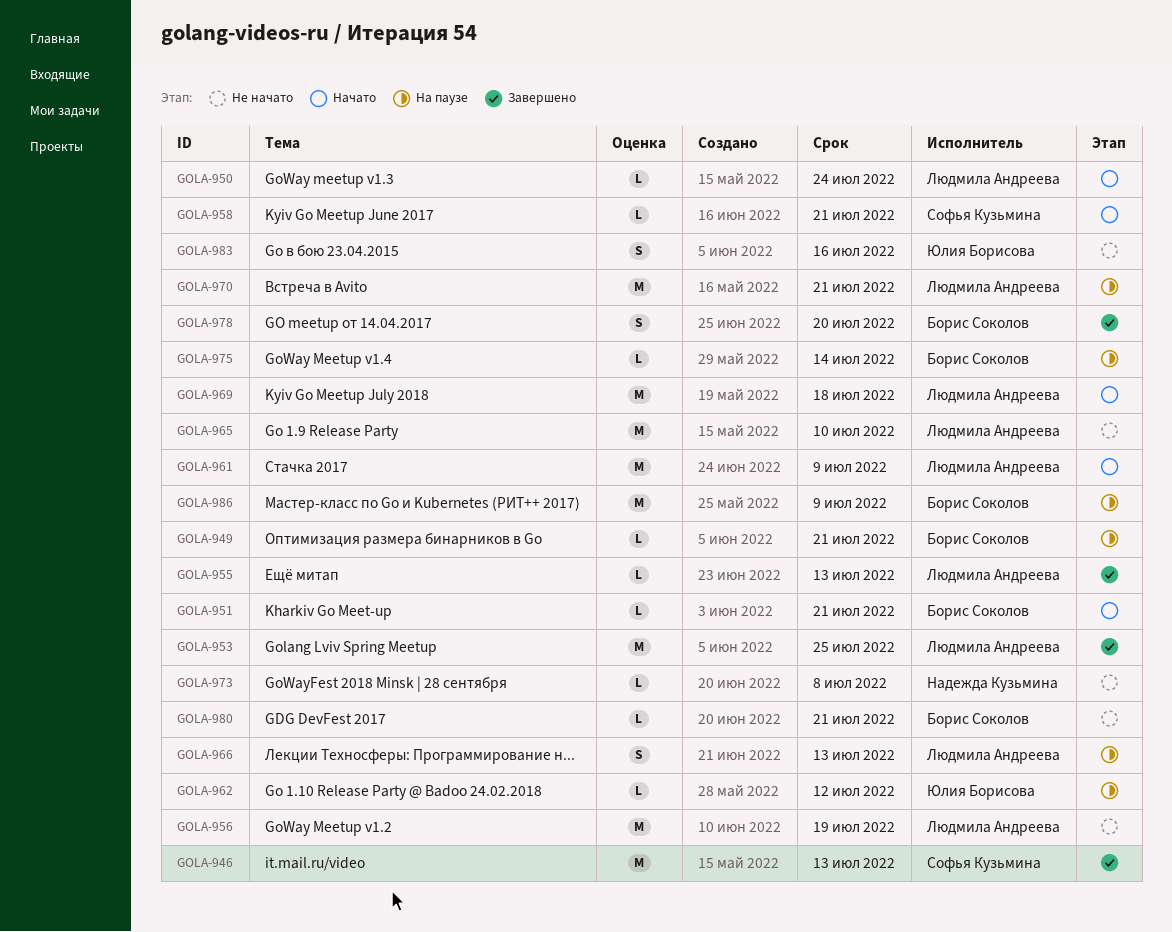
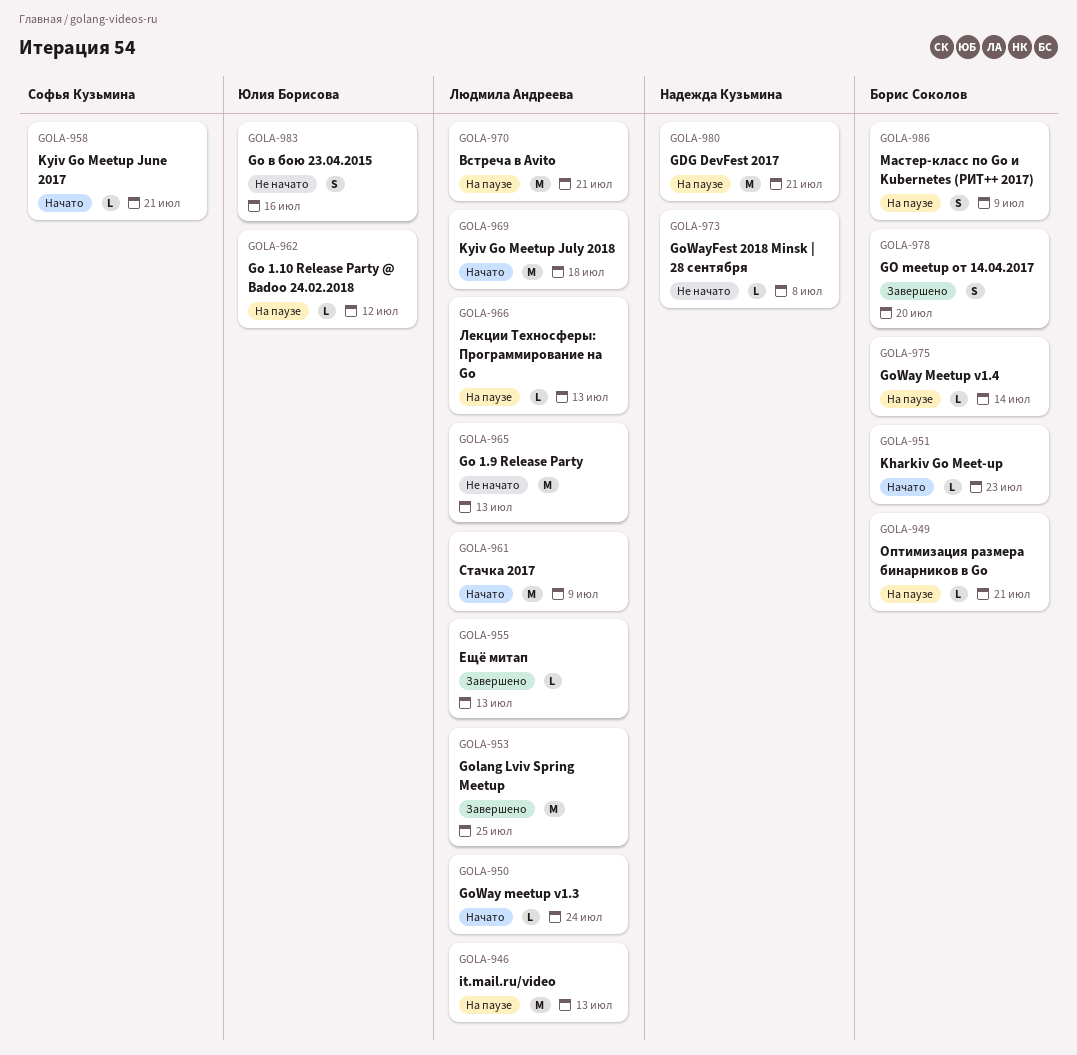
GOLA-946, status: Завершено -> На паузе
GOLA-946, owner: Софья Кузьмина -> Людмила Андреева
GOLA-951, due: Jul 21 -> Jul 23
GOLA-956: present -> none
GOLA-965, due: Jul 10 -> Jul 13
GOLA-966, estimate: S -> L
GOLA-980, status: Не начато -> На паузе
GOLA-980, owner: Борис Соколов -> Надежда Кузьмина
GOLA-980, estimate: L -> M
GOLA-986, estimate: M -> S

